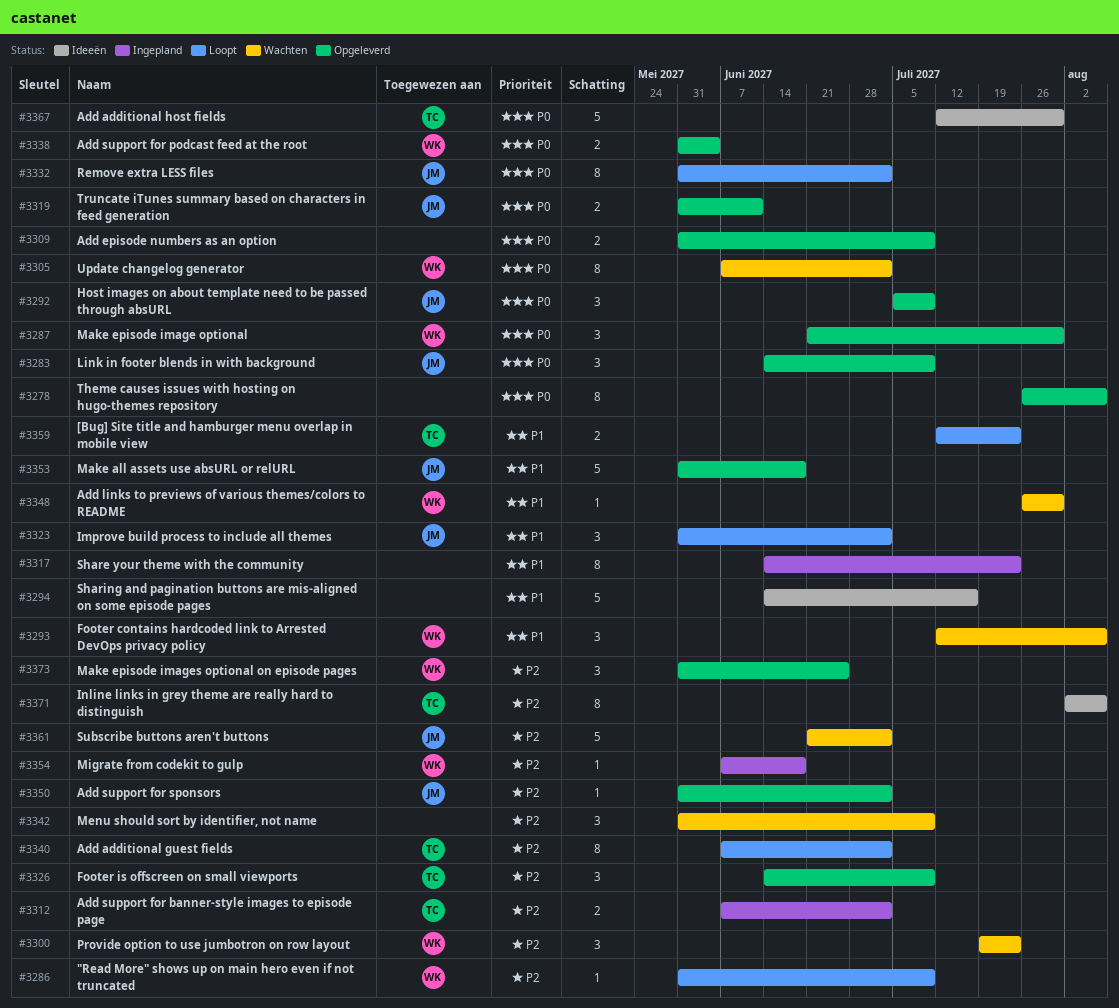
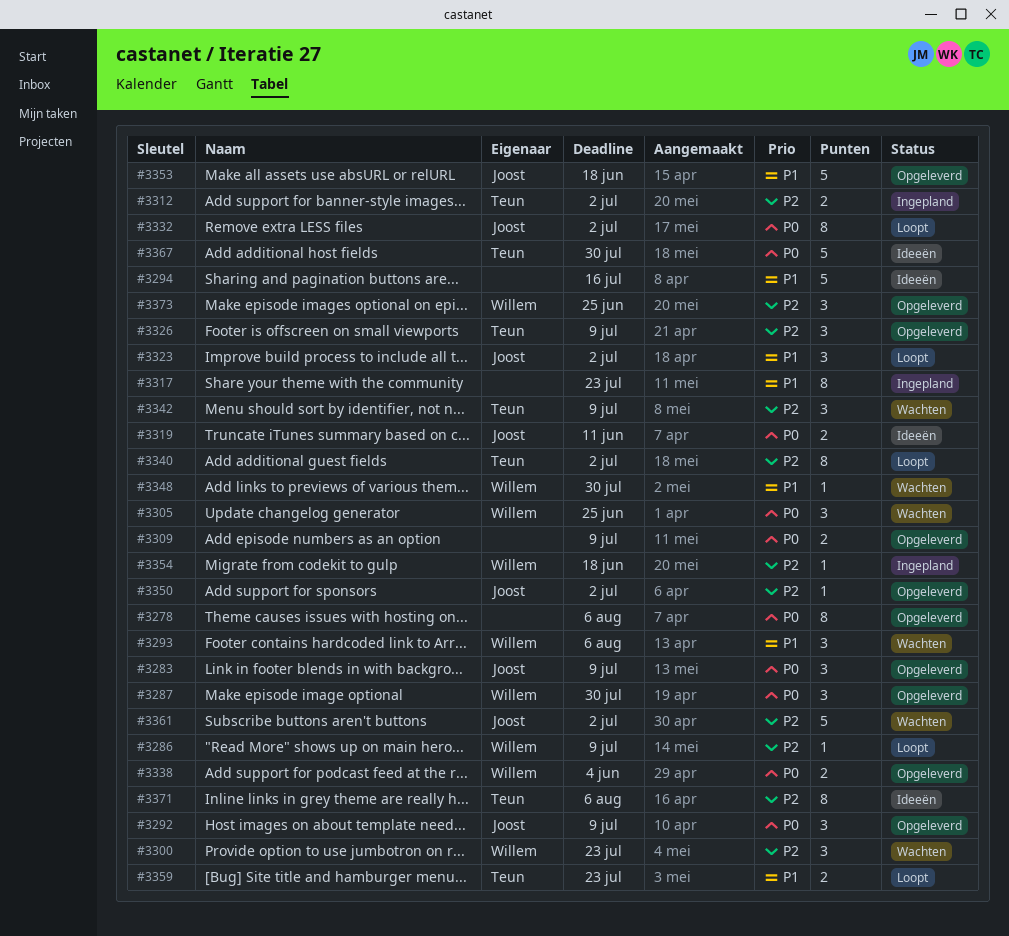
#3305, estimate: 8 -> 3
#3305, due: Jul 2 -> Jun 25
#3319, status: Opgeleverd -> Ideeën
#3342, owner: none -> Teun

